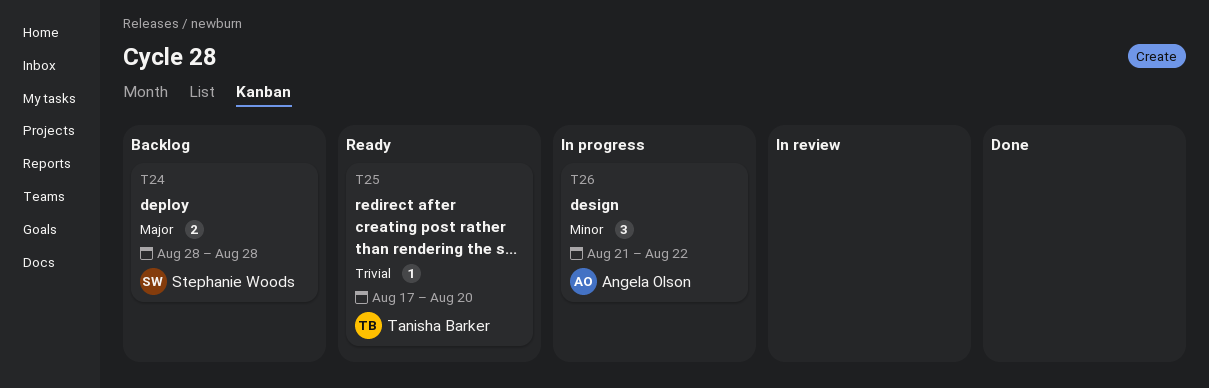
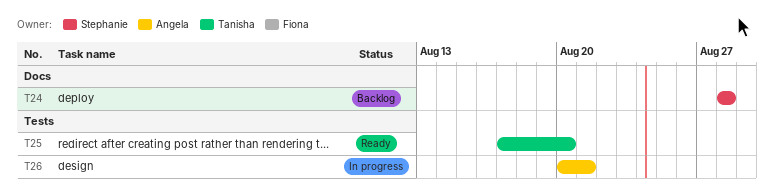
T26, start: Aug 21 -> Aug 20
T26, due: Aug 22 -> Aug 21

